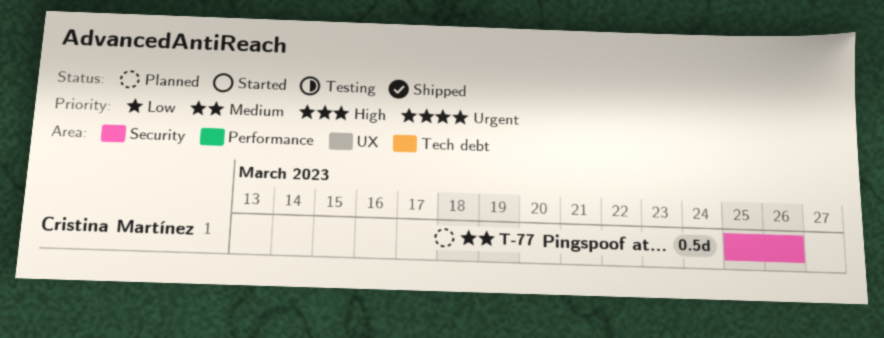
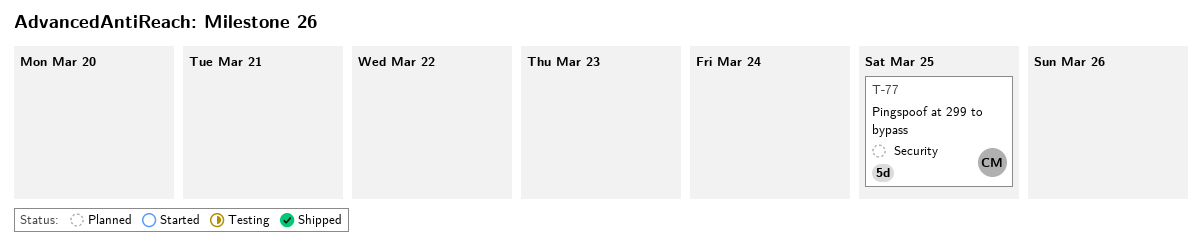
T-77, estimate: 0.5d -> 5d
T-77, due: Mar 26 -> Mar 25

